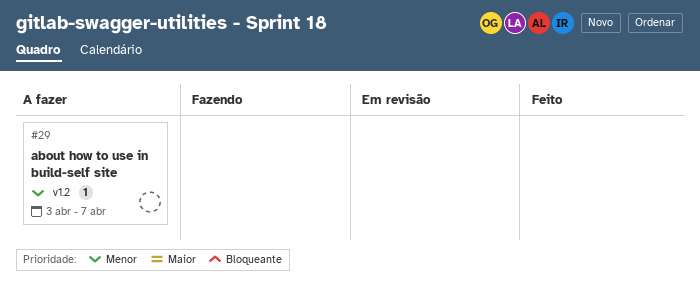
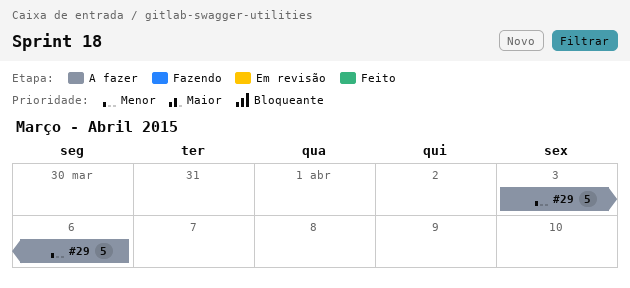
#29, estimate: 1 -> 5
#29, due: Apr 7 -> Apr 6

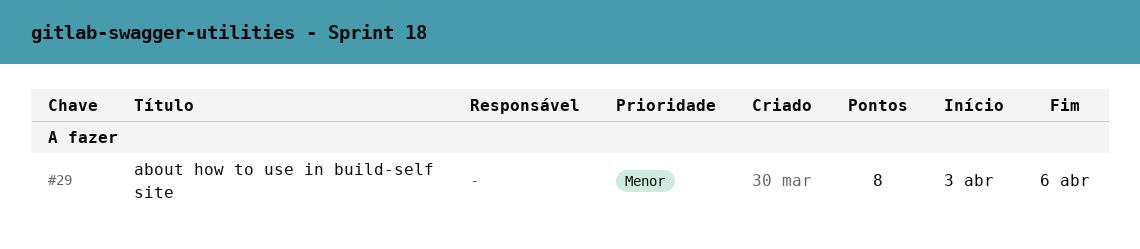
#29, estimate: 5 -> 8

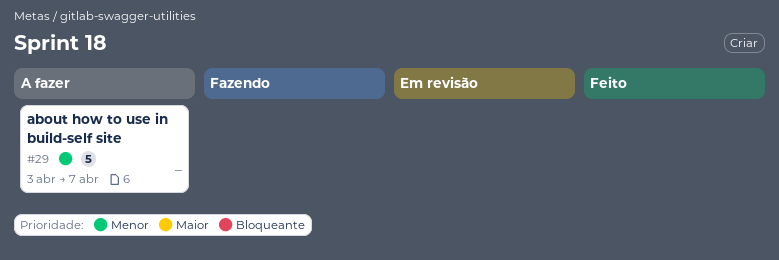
#29, estimate: 8 -> 5
#29, due: Apr 6 -> Apr 7

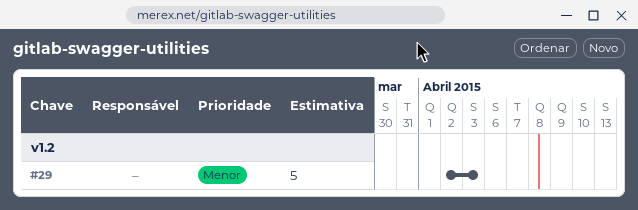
#29, start: Apr 3 -> Apr 2
#29, due: Apr 7 -> Apr 3

